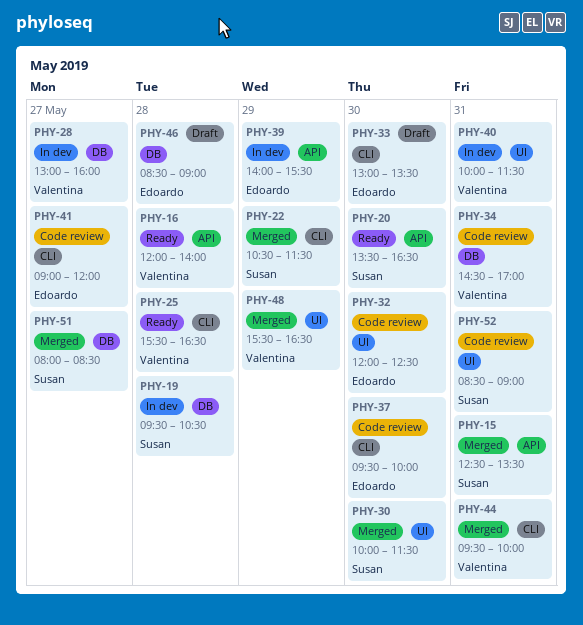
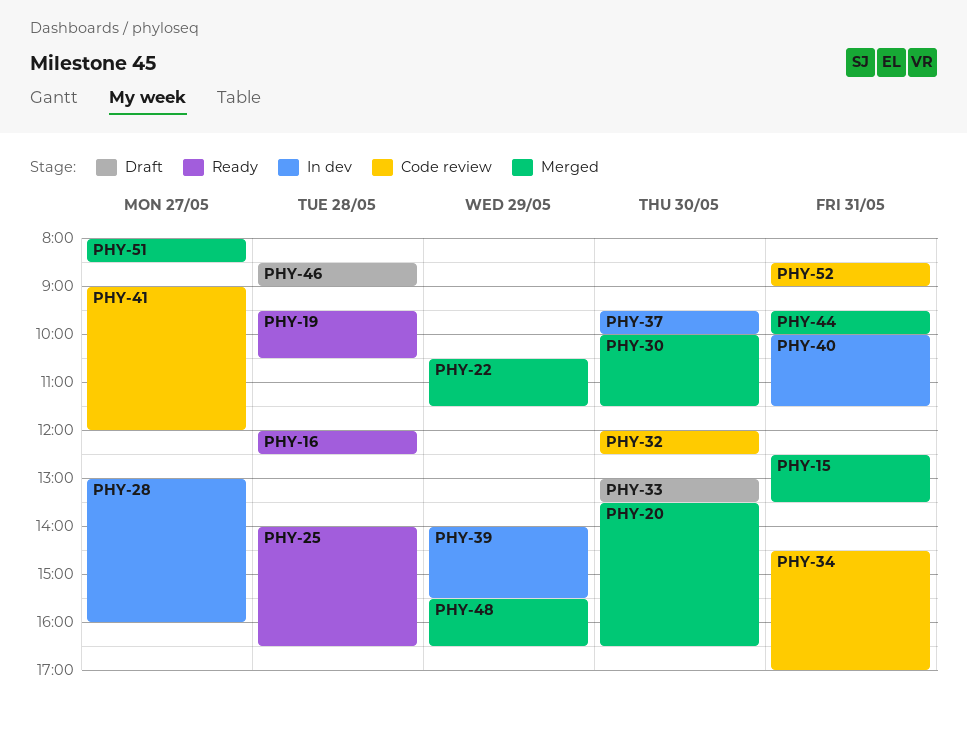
PHY-16, ends: 14:00 -> 12:30
PHY-19, status: In dev -> Ready
PHY-20, status: Ready -> Merged
PHY-25, begins: 15:30 -> 14:00
PHY-37, status: Code review -> In dev

